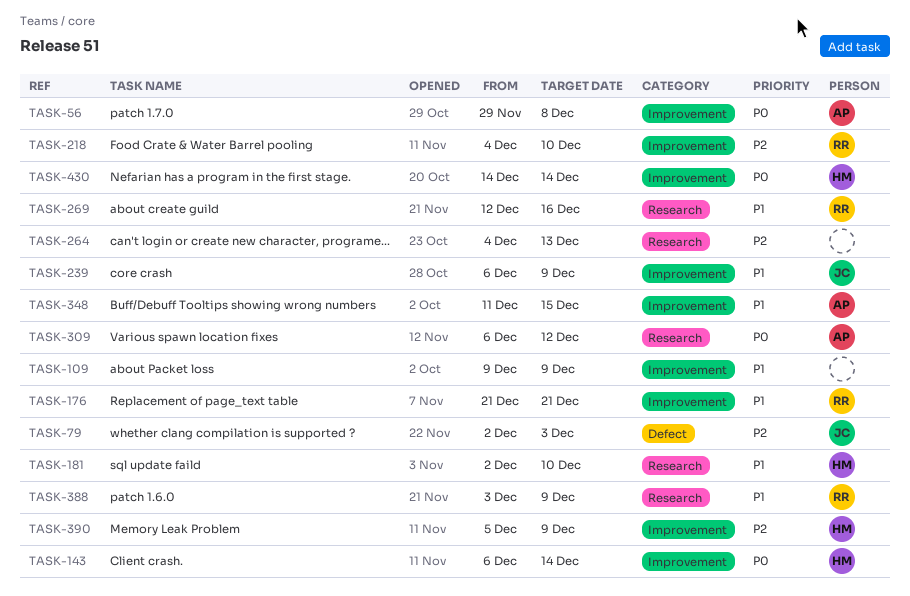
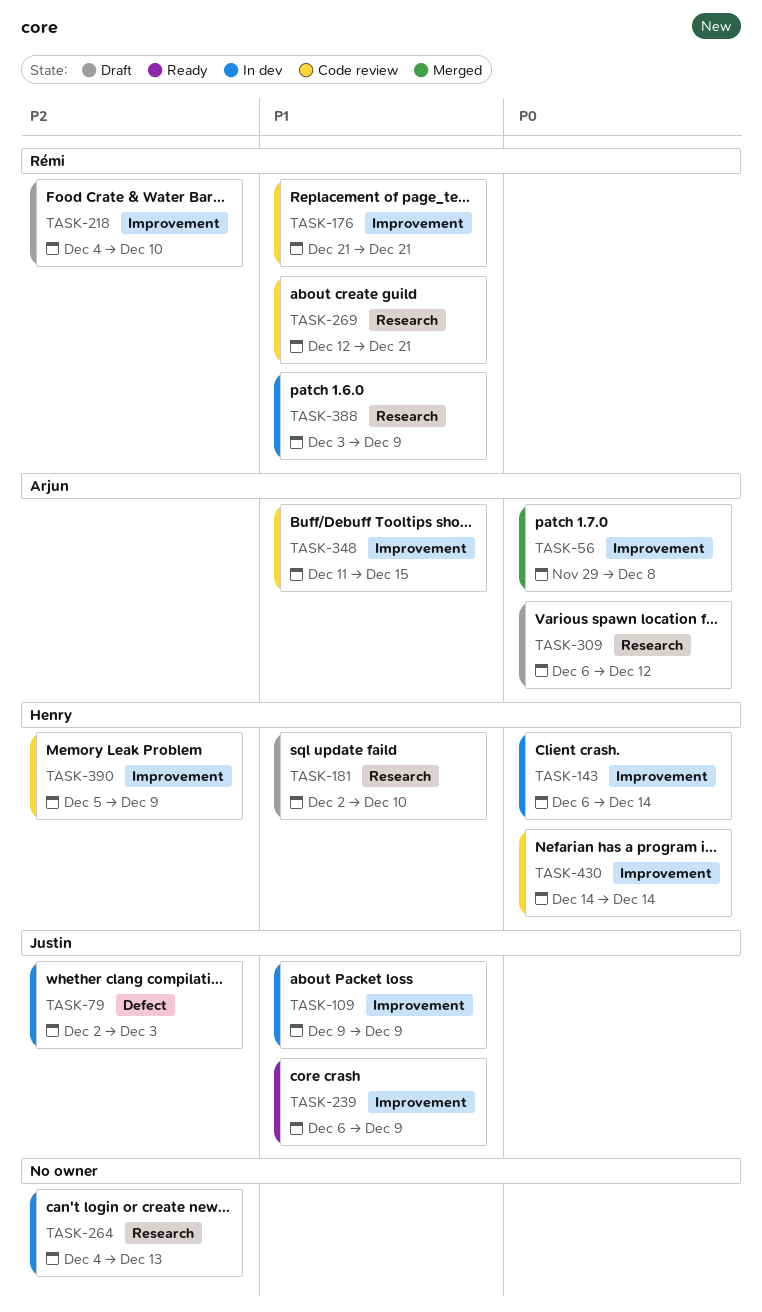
TASK-109, owner: none -> Justin
TASK-269, due: Dec 16 -> Dec 21

